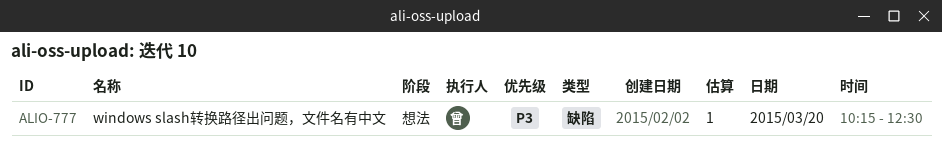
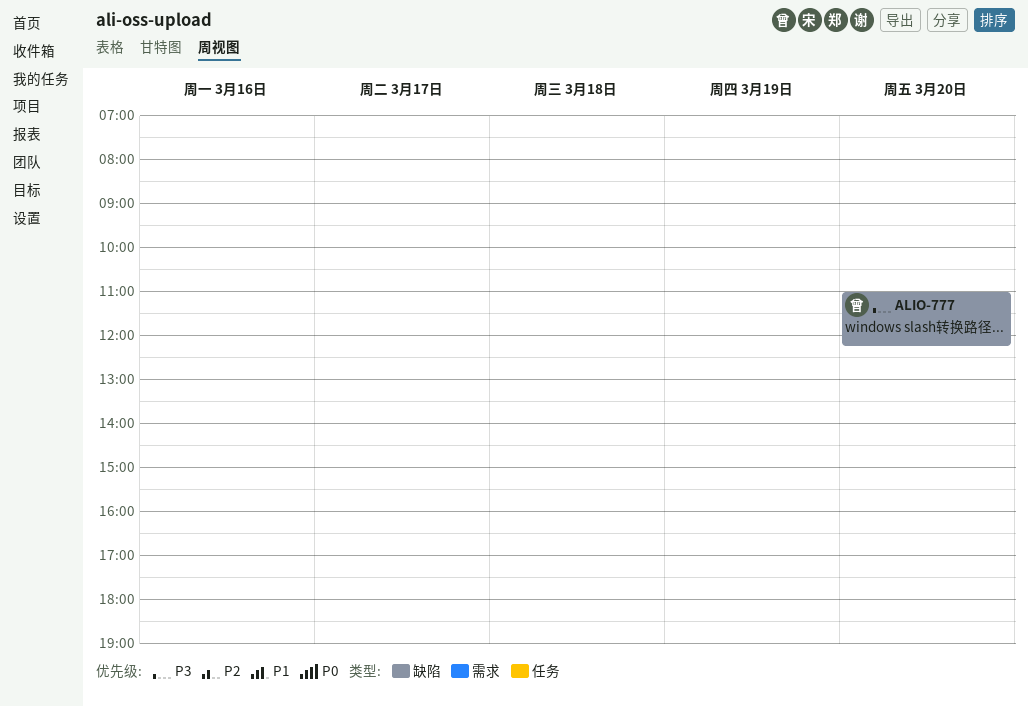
ALIO-777, begins: 10:15 -> 11:00
ALIO-777, ends: 12:30 -> 12:15

